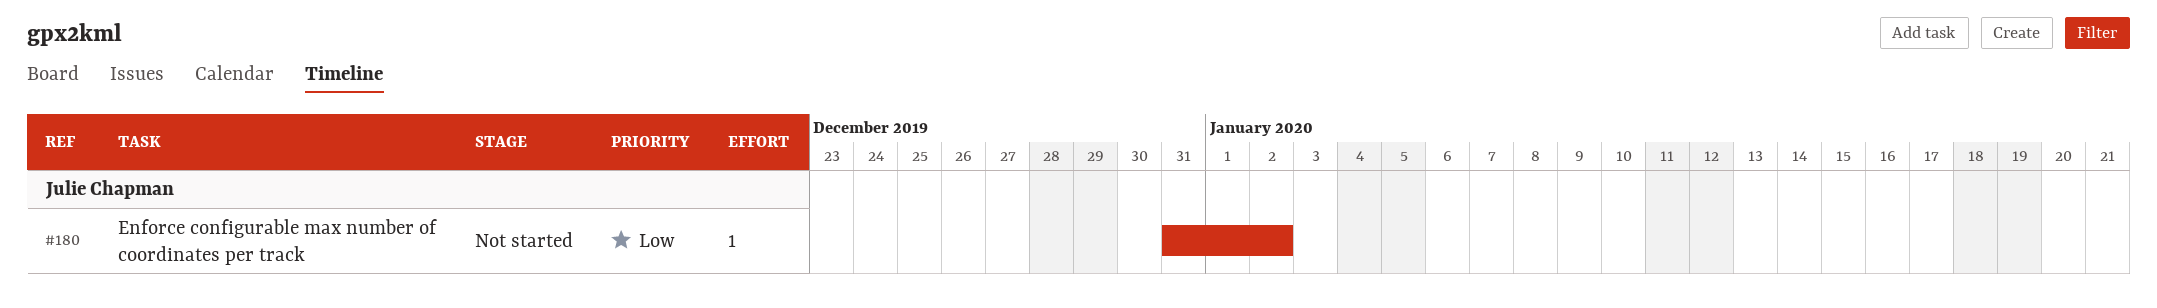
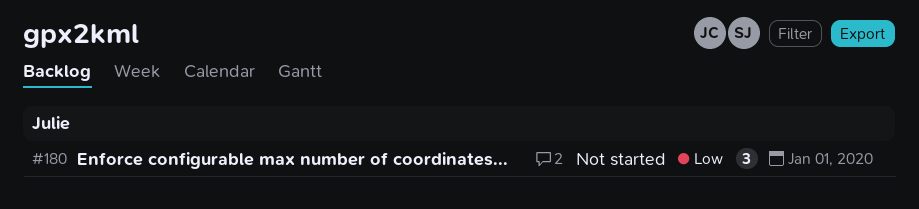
#180, estimate: 1 -> 3
#180, due: Jan 2 -> Jan 1

